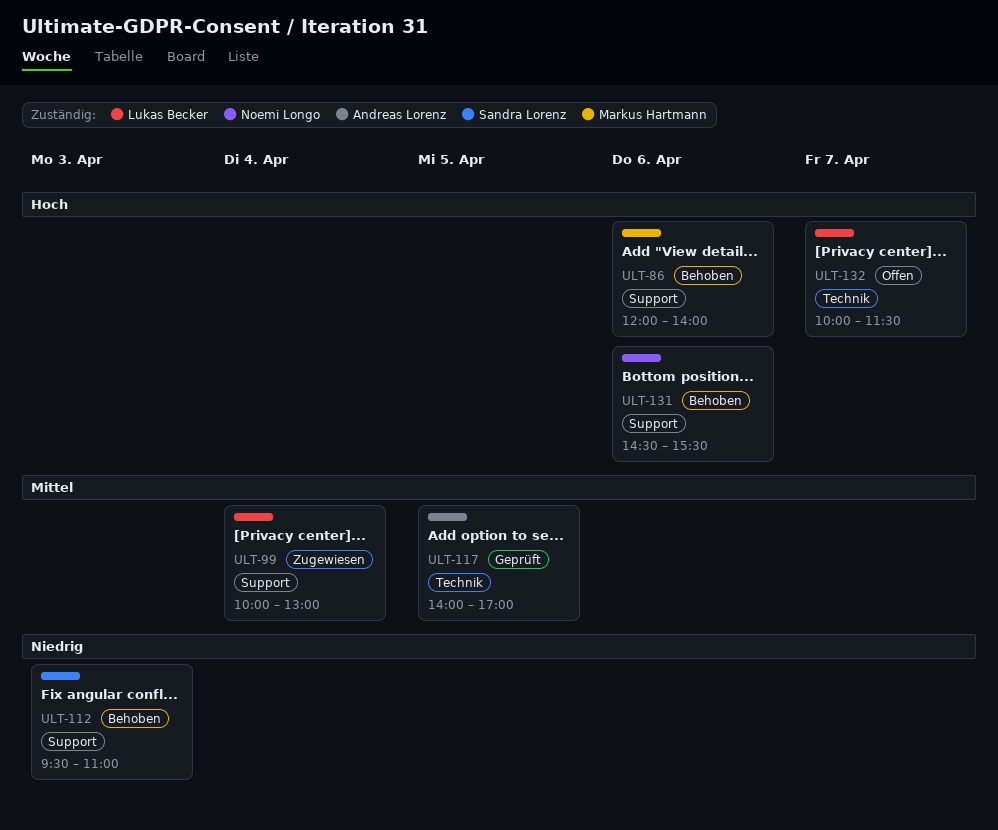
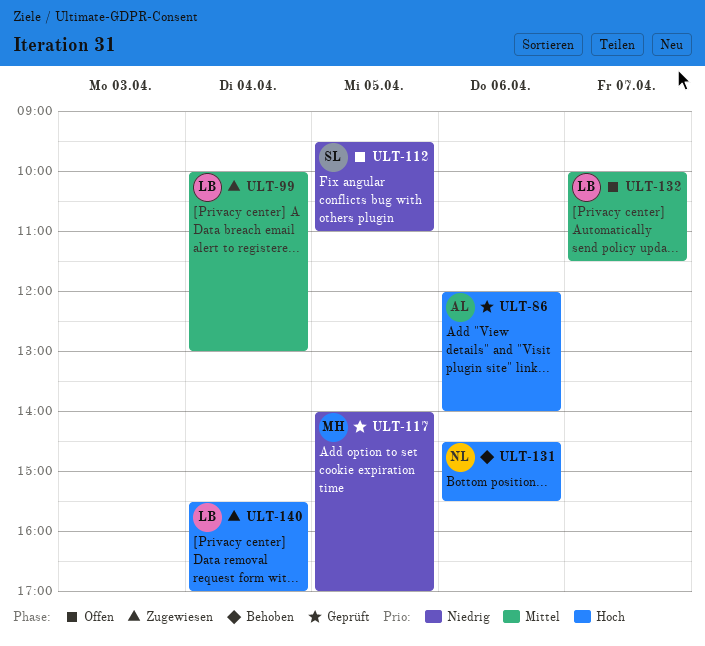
ULT-86, status: Behoben -> Geprüft
ULT-86, owner: Markus Hartmann -> Andreas Lorenz
ULT-112, status: Behoben -> Offen
ULT-112, day: Apr 3 -> Apr 5
ULT-117, owner: Andreas Lorenz -> Markus Hartmann
ULT-117, priority: Mittel -> Niedrig
ULT-132, priority: Hoch -> Mittel
ULT-140: none -> present

